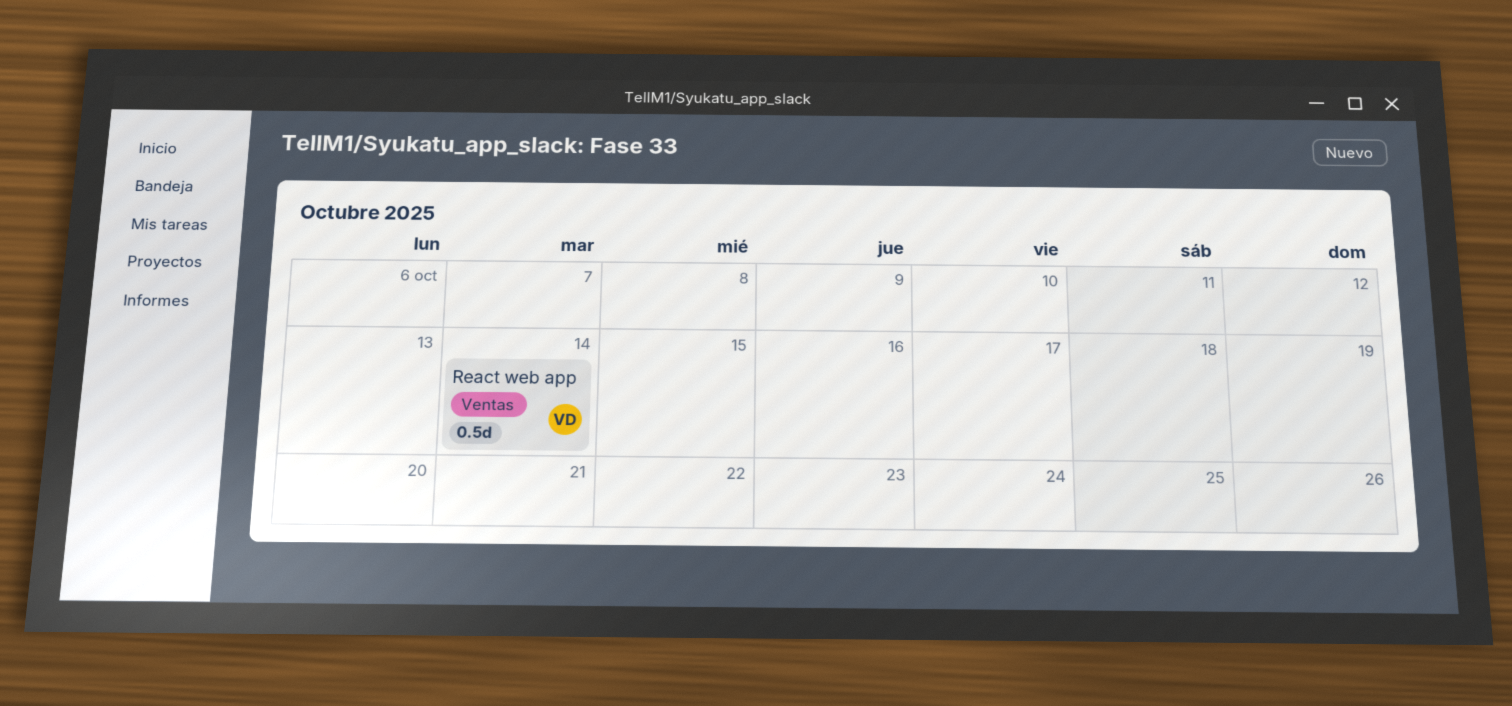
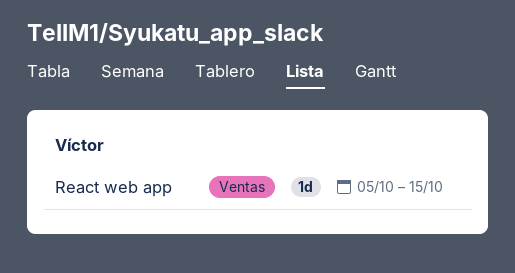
React web app, estimate: 0.5d -> 1d
React web app, due: Oct 14 -> Oct 15

